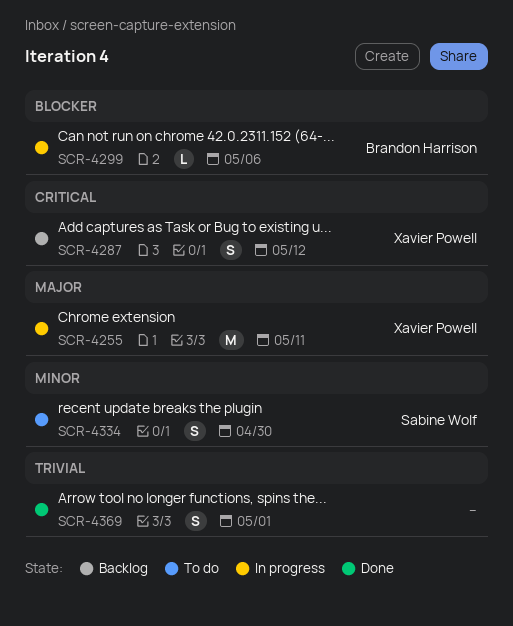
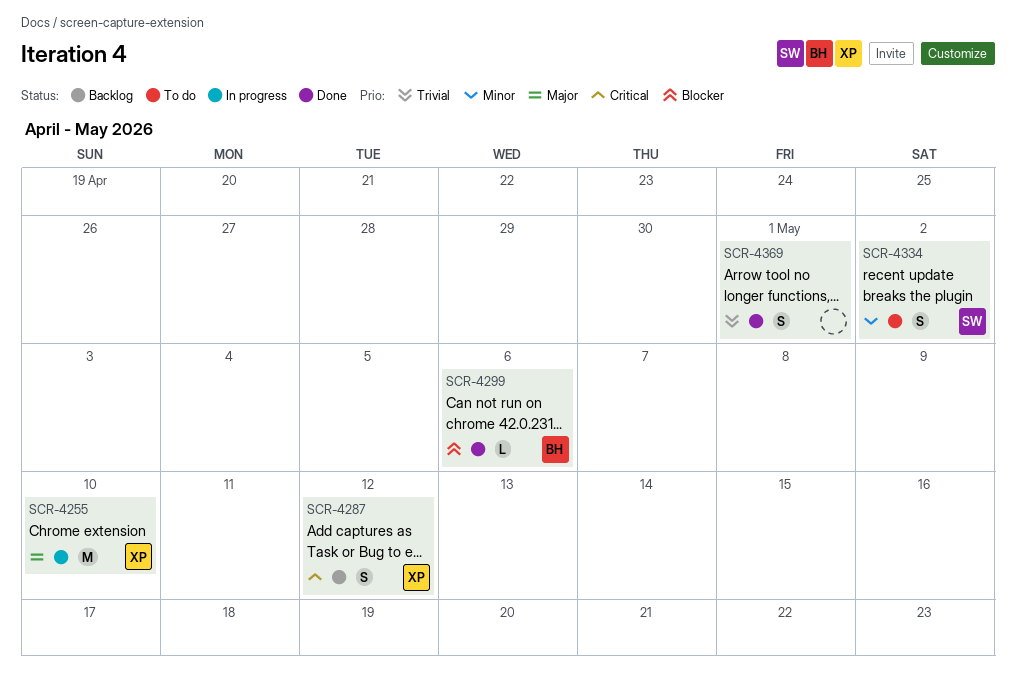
SCR-4255, due: May 11 -> May 10
SCR-4299, status: In progress -> Done
SCR-4334, due: Apr 30 -> May 2

